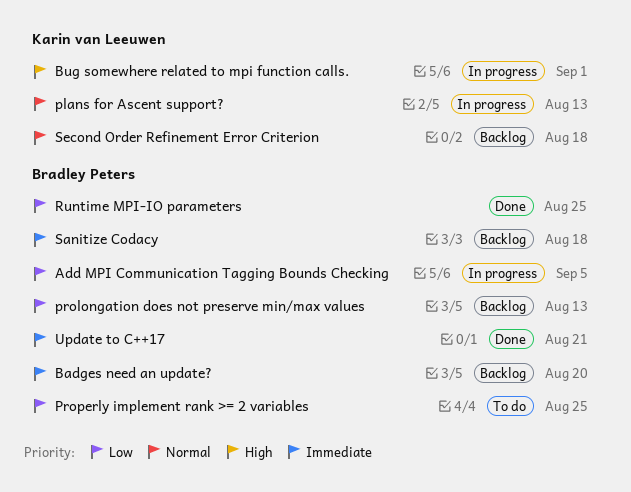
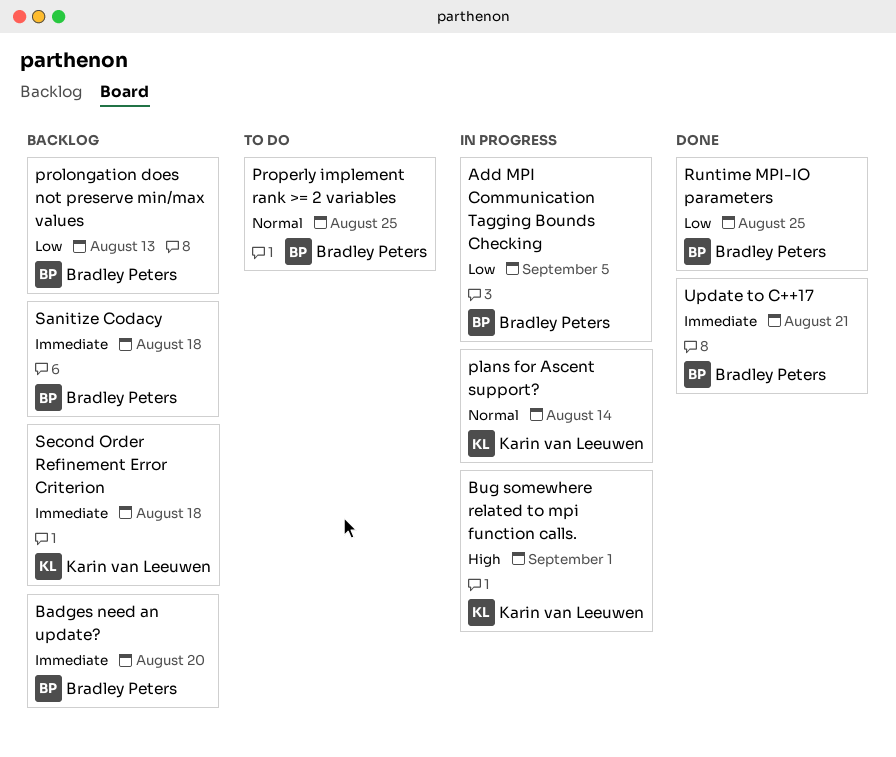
plans for Ascent support?, due: Aug 13 -> Aug 14
Properly implement rank >= 2 variables, priority: Low -> Normal
Second Order Refinement Error Criterion, priority: Normal -> Immediate

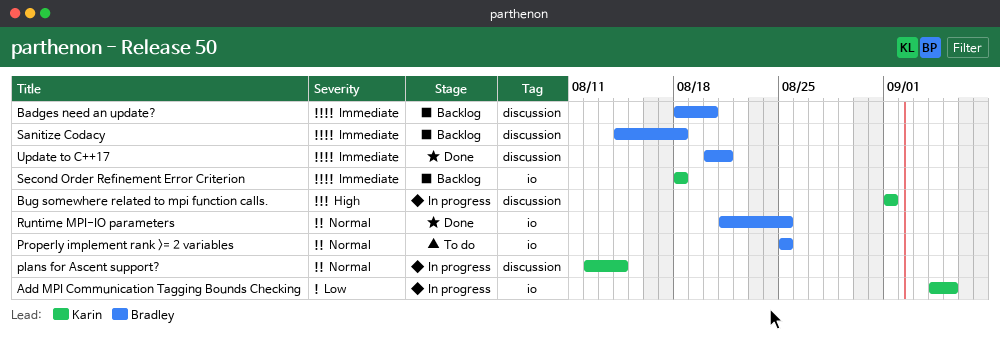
Add MPI Communication Tagging Bounds Checking, owner: Bradley Peters -> Karin van Leeuwen
prolongation does not preserve min/max values: present -> none
Runtime MPI-IO parameters, priority: Low -> Normal

